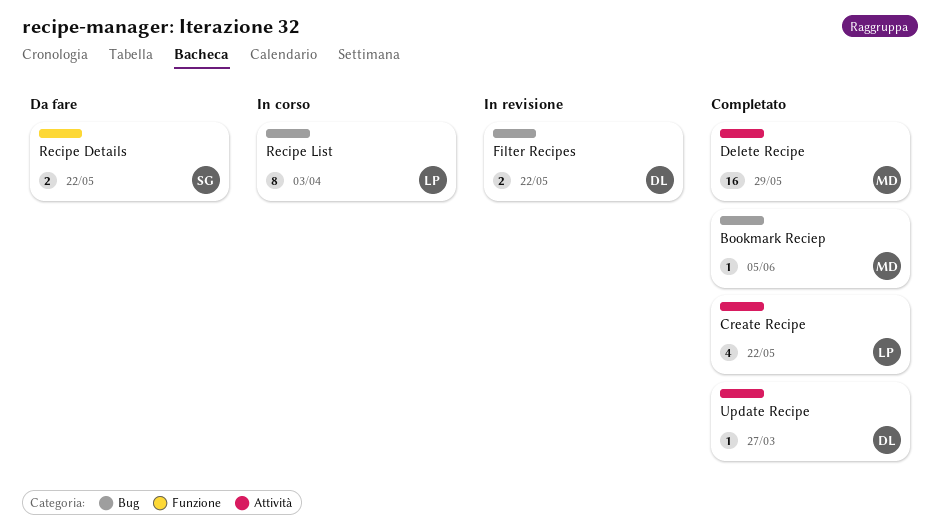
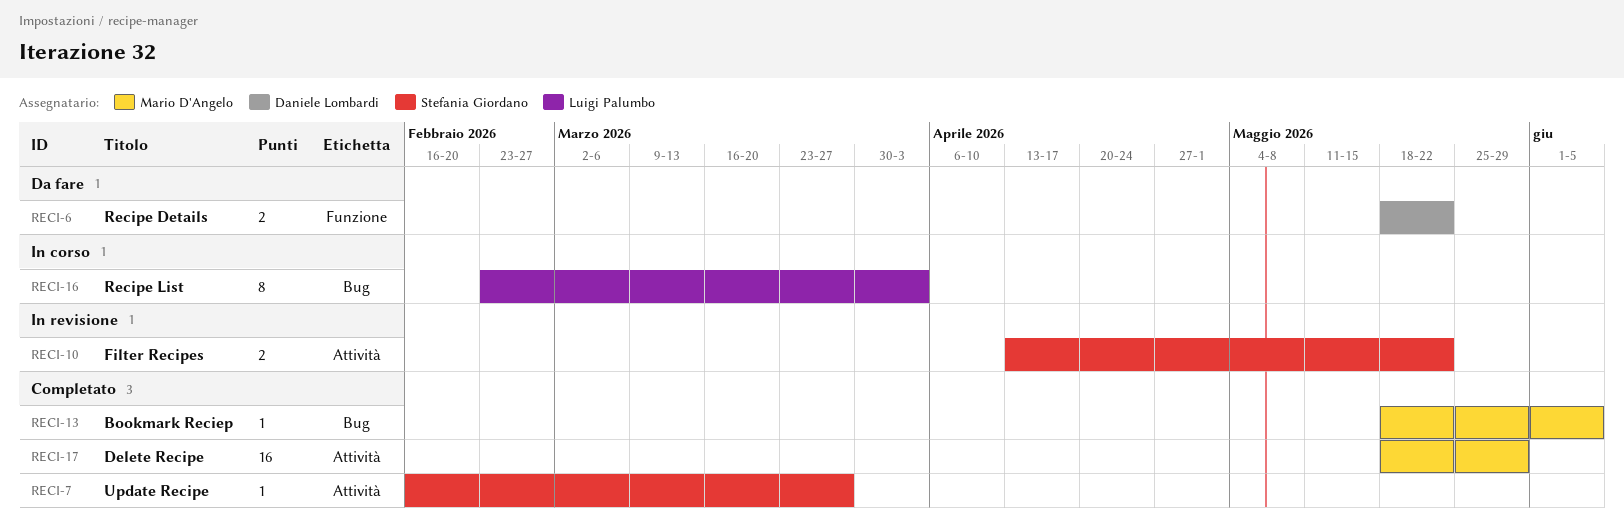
Create Recipe: present -> none
Filter Recipes, owner: Daniele Lombardi -> Stefania Giordano
Filter Recipes, label: Bug -> Attività
Recipe Details, owner: Stefania Giordano -> Daniele Lombardi
Update Recipe, owner: Daniele Lombardi -> Stefania Giordano

